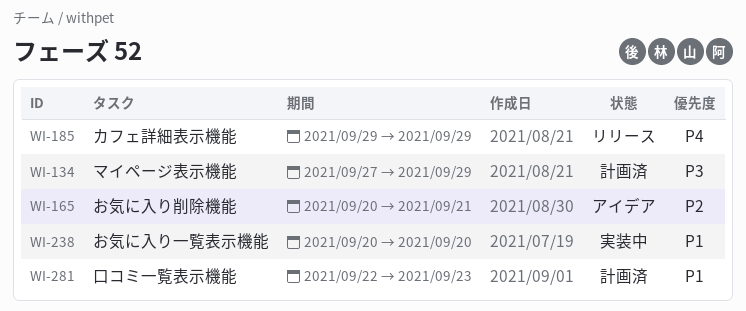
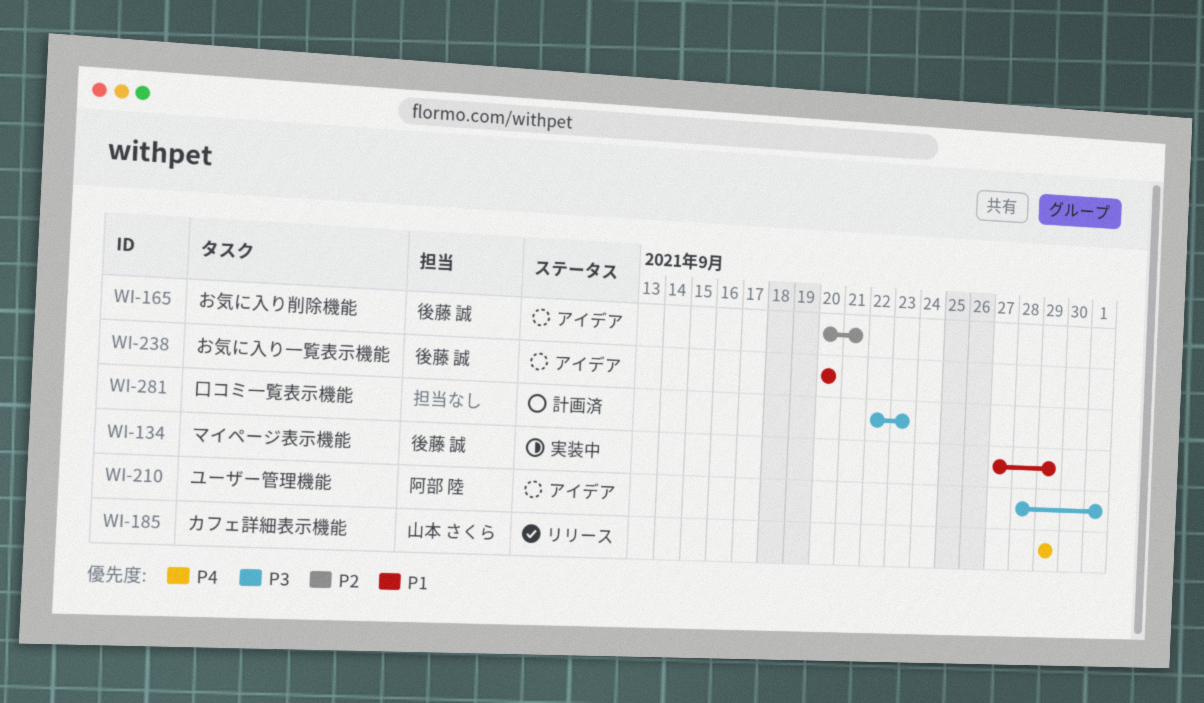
WI-134, status: 計画済 -> 実装中
WI-134, priority: P3 -> P1
WI-210: none -> present
WI-238, status: 実装中 -> アイデア
WI-281, priority: P1 -> P3

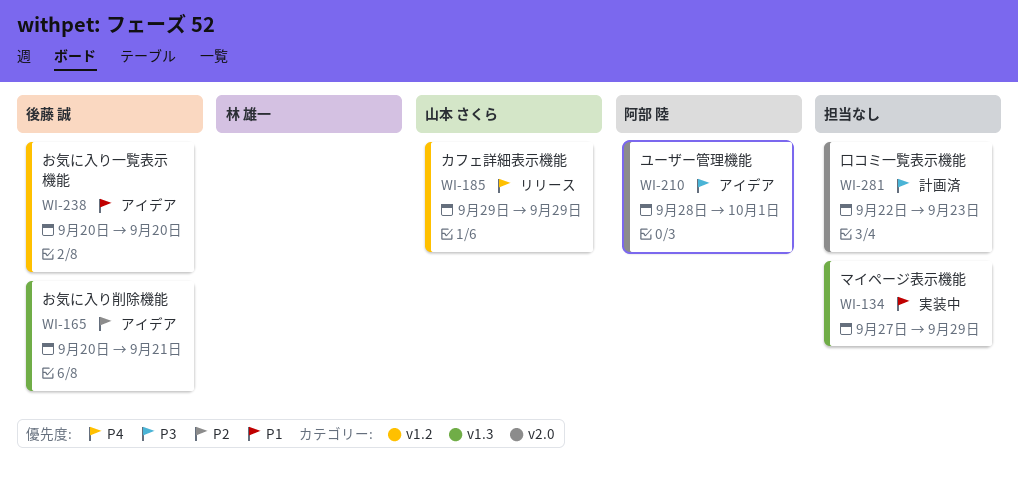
WI-134, owner: 後藤 誠 -> none

